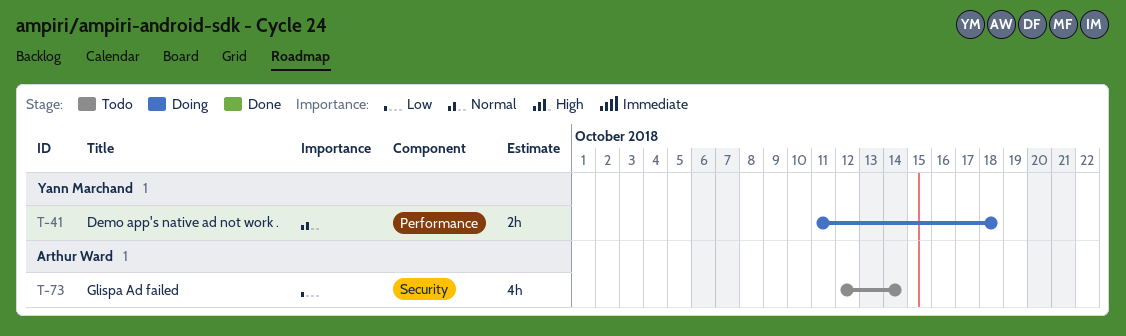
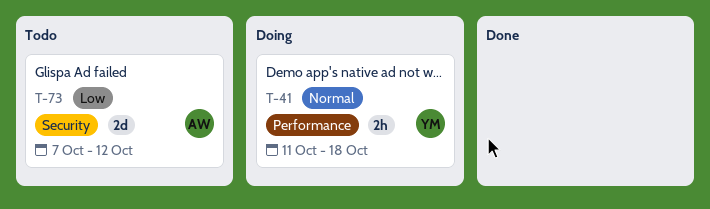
T-73, estimate: 4h -> 2d
T-73, start: Oct 12 -> Oct 7
T-73, due: Oct 14 -> Oct 12

